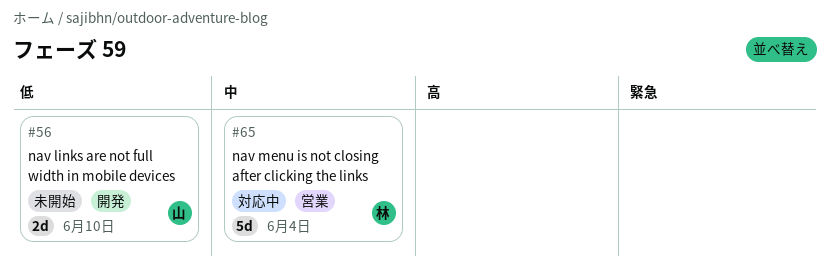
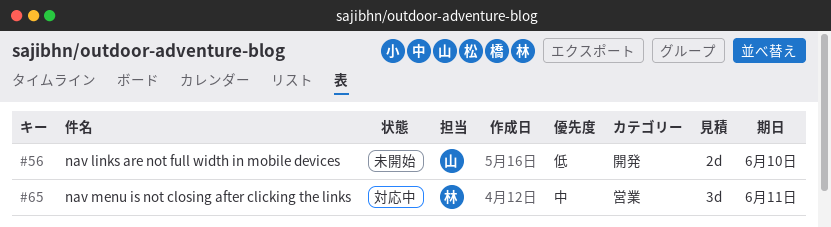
#65, estimate: 5d -> 3d
#65, due: Jun 4 -> Jun 11

